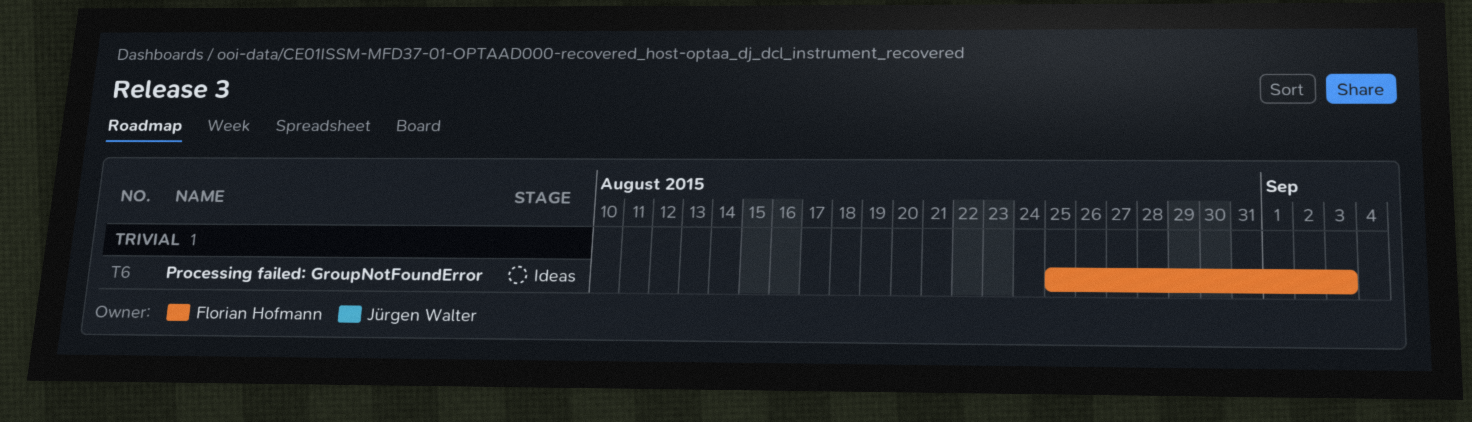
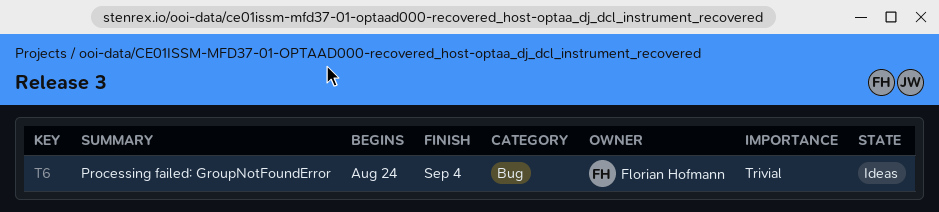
T6, start: Aug 25 -> Aug 24
T6, due: Sep 3 -> Sep 4

